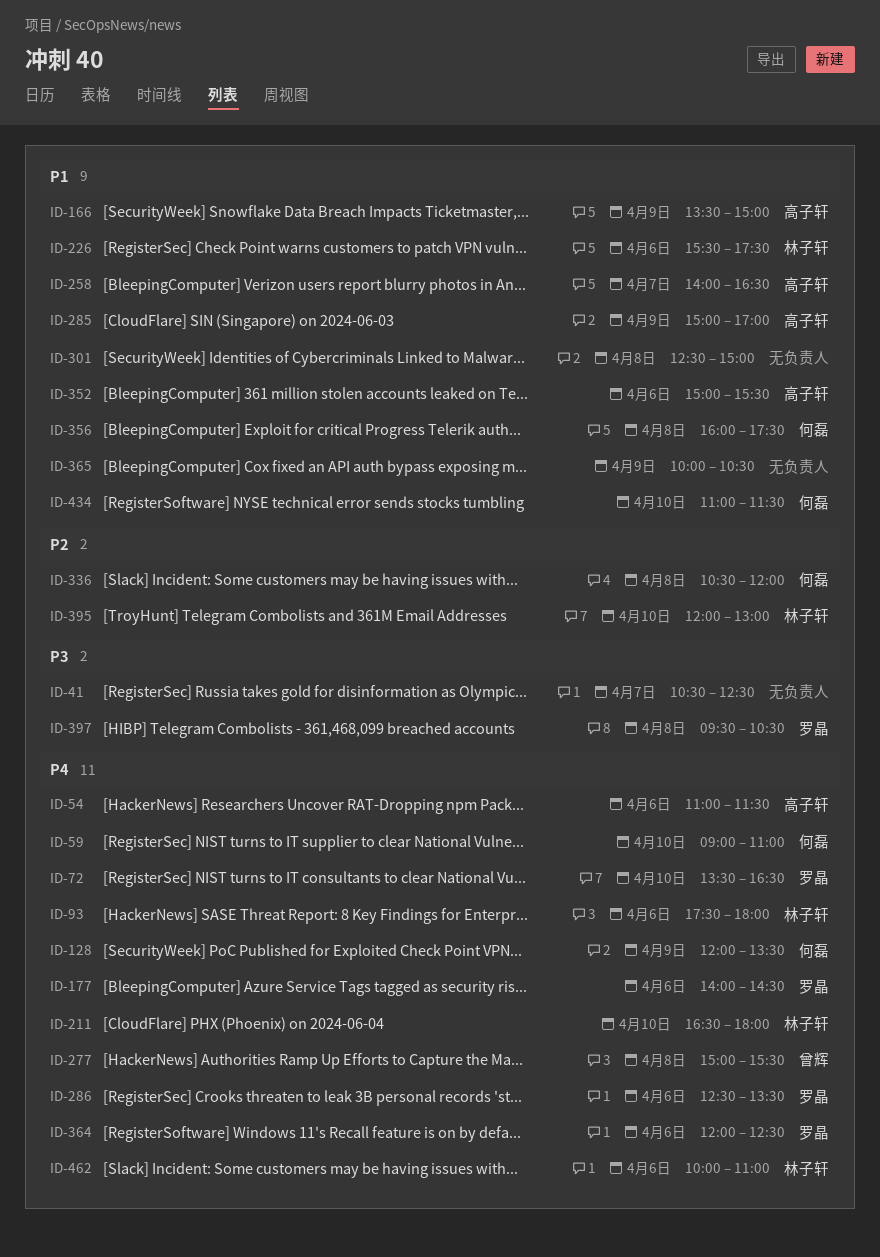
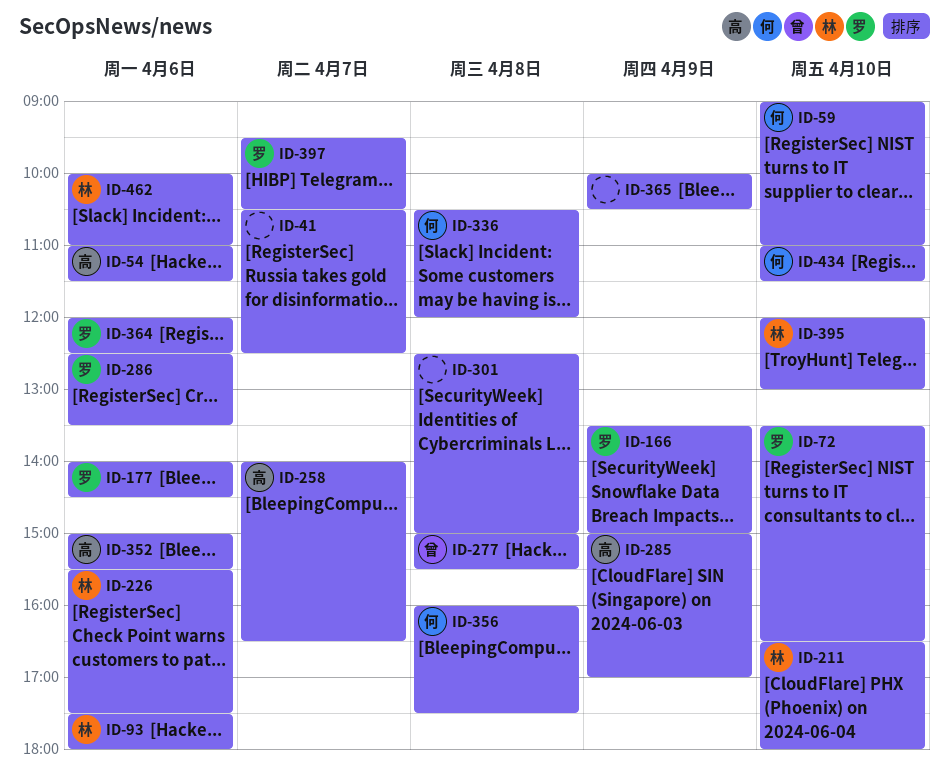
ID-128: present -> none
ID-166, owner: 高子轩 -> 罗晶
ID-397, day: Apr 8 -> Apr 7

